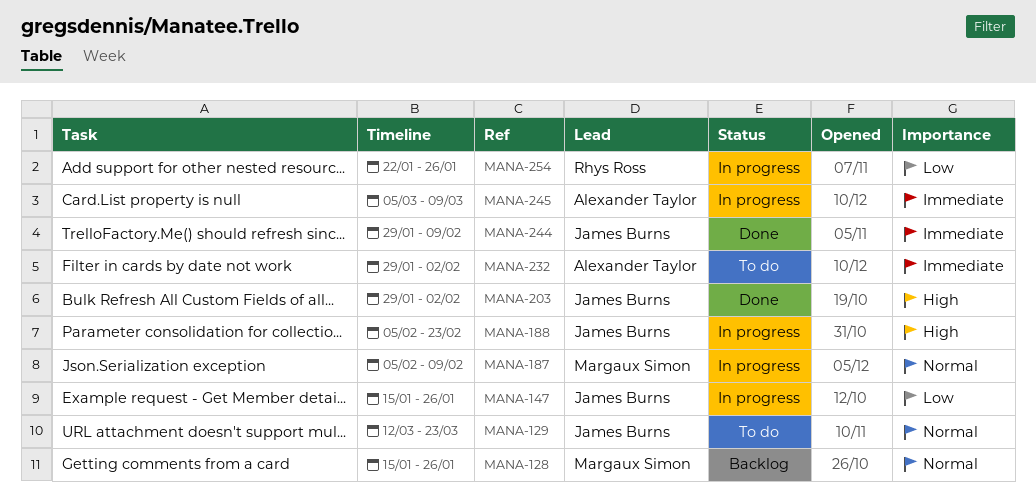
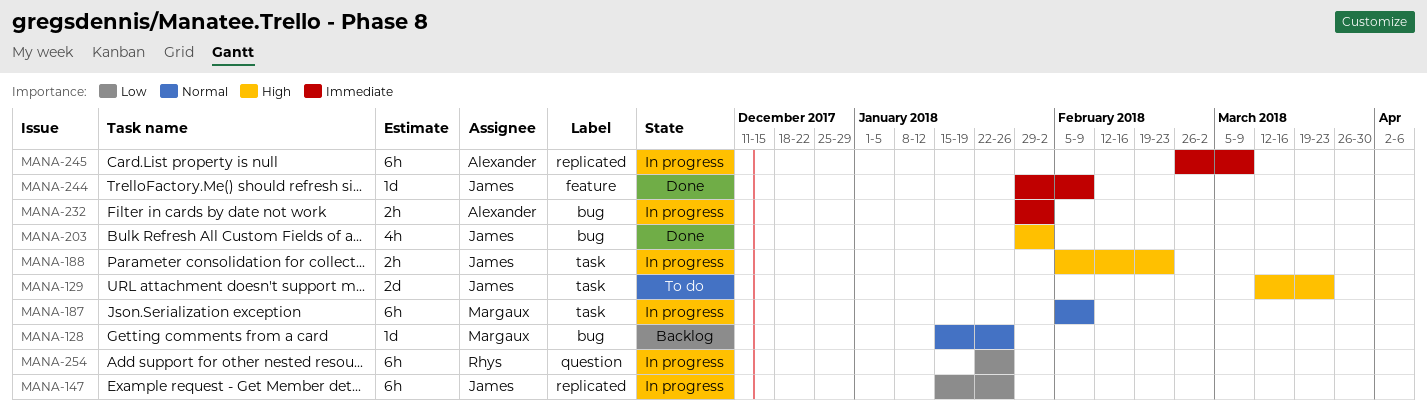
MANA-129, priority: Normal -> High
MANA-232, status: To do -> In progress
MANA-245, start: Mar 5 -> Feb 26

